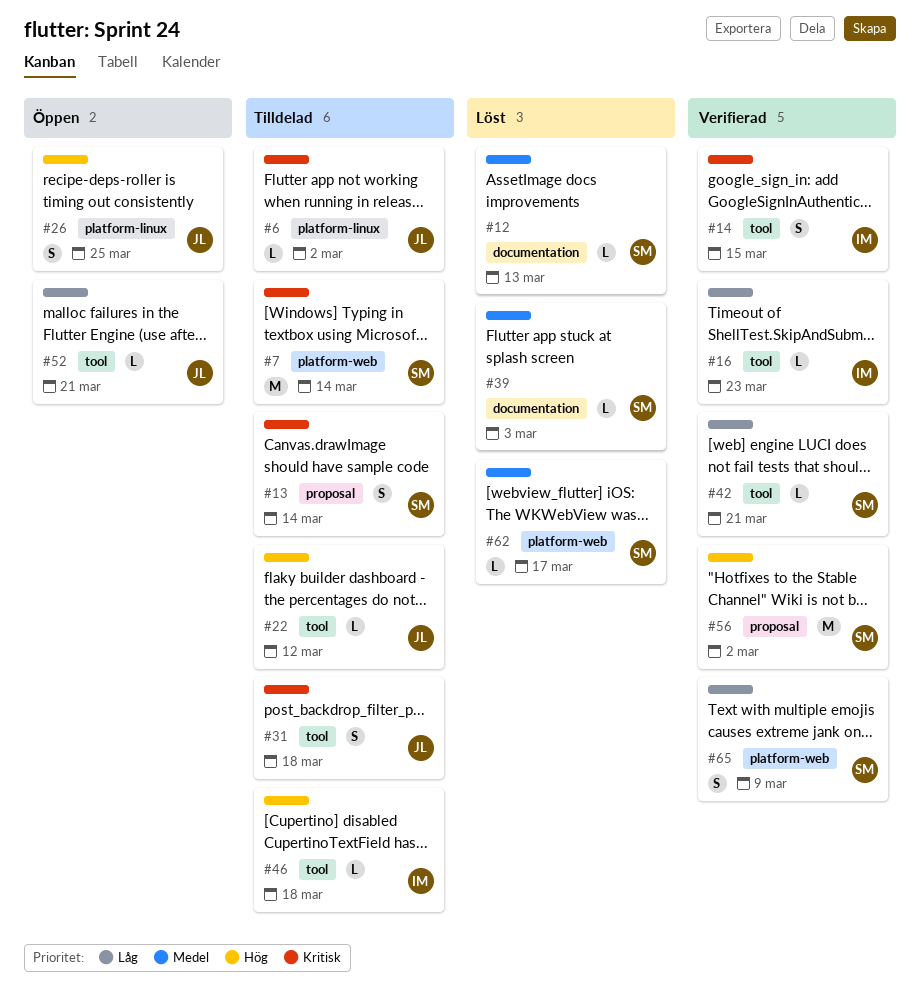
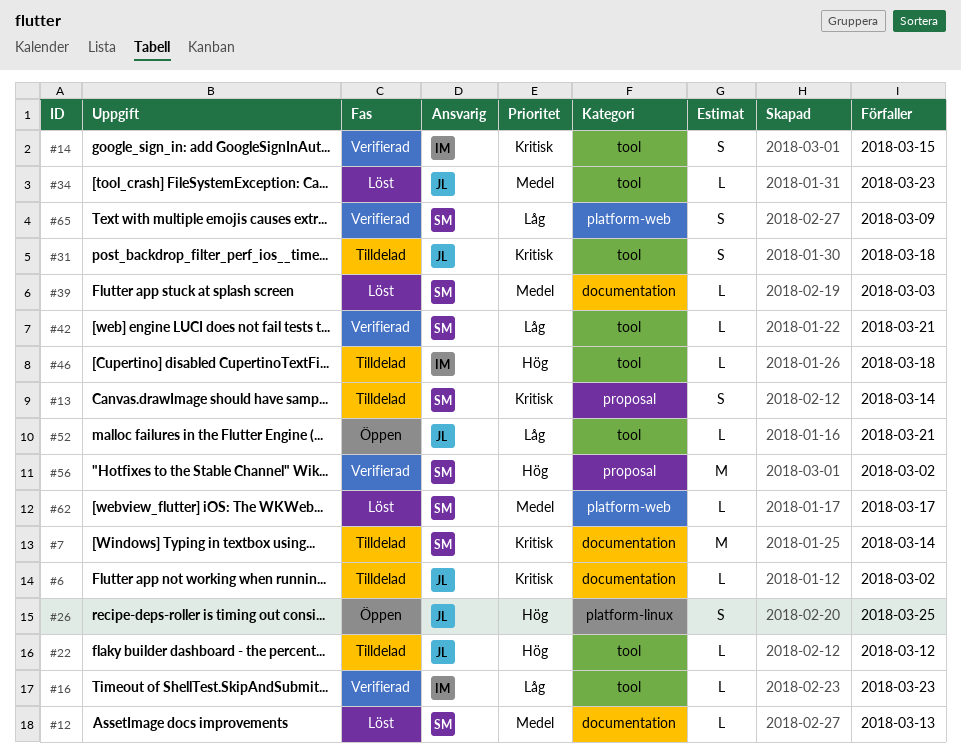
#6, label: platform-linux -> documentation
#7, label: platform-web -> documentation
#34: none -> present

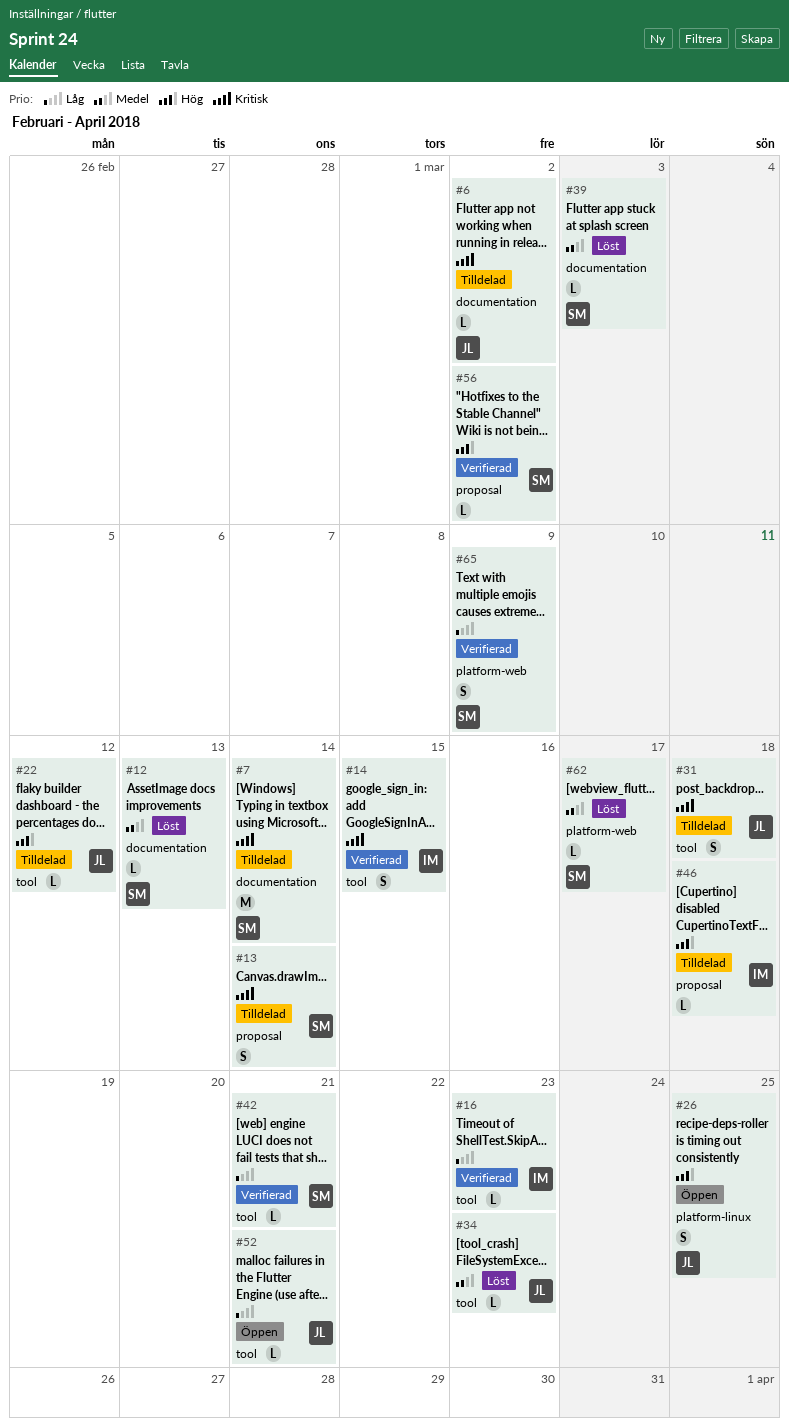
#46, label: tool -> proposal
#56, estimate: M -> L

